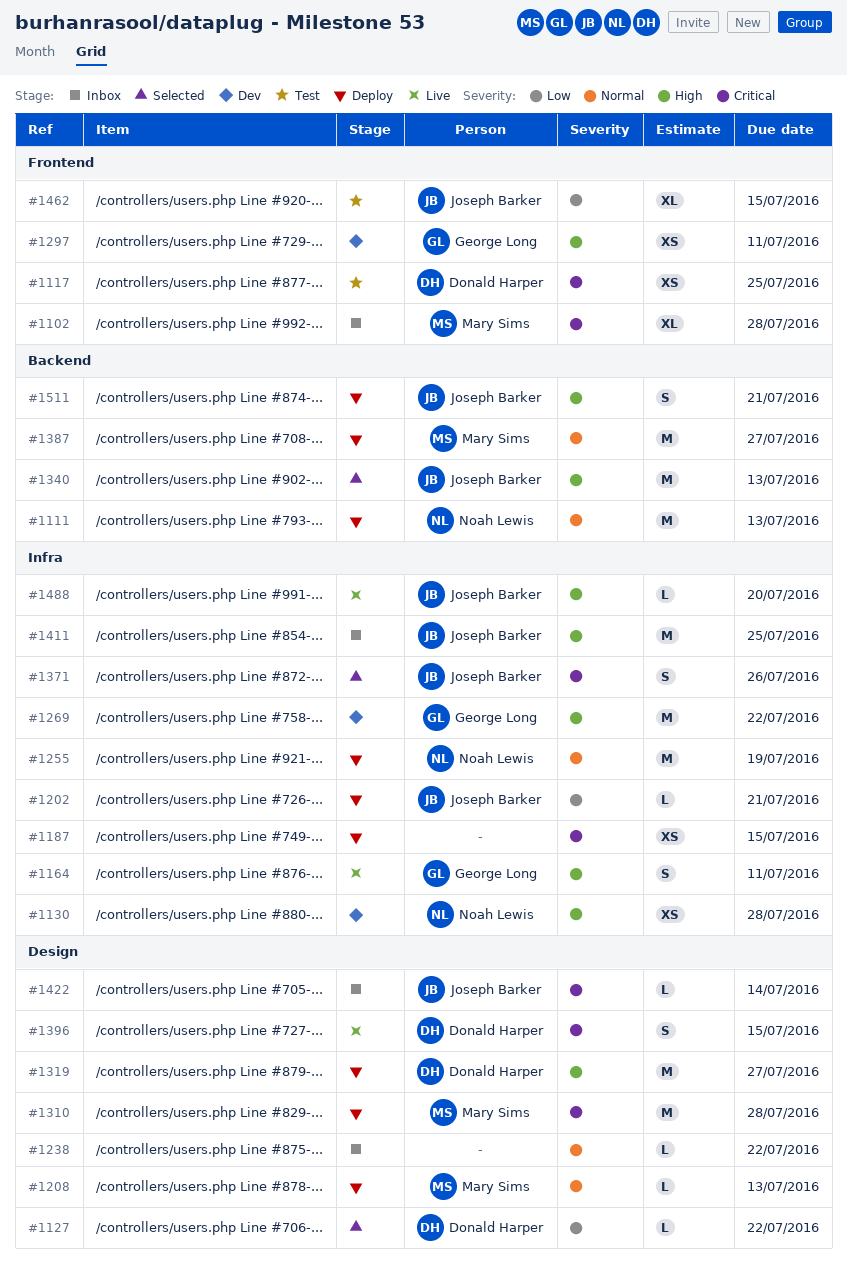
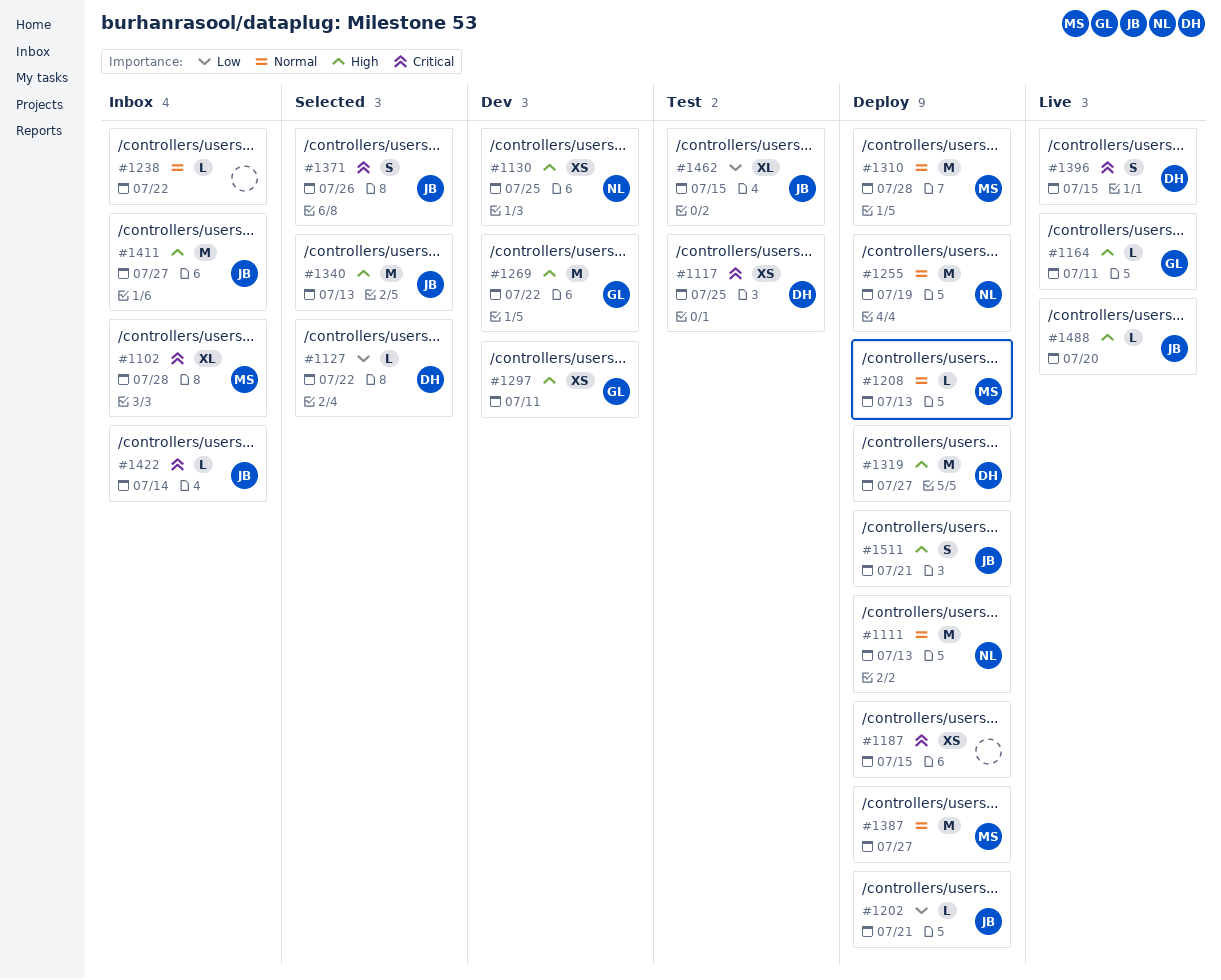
#1130, due: Jul 28 -> Jul 25
#1164, estimate: S -> L
#1310, priority: Critical -> Normal
#1411, due: Jul 25 -> Jul 27

